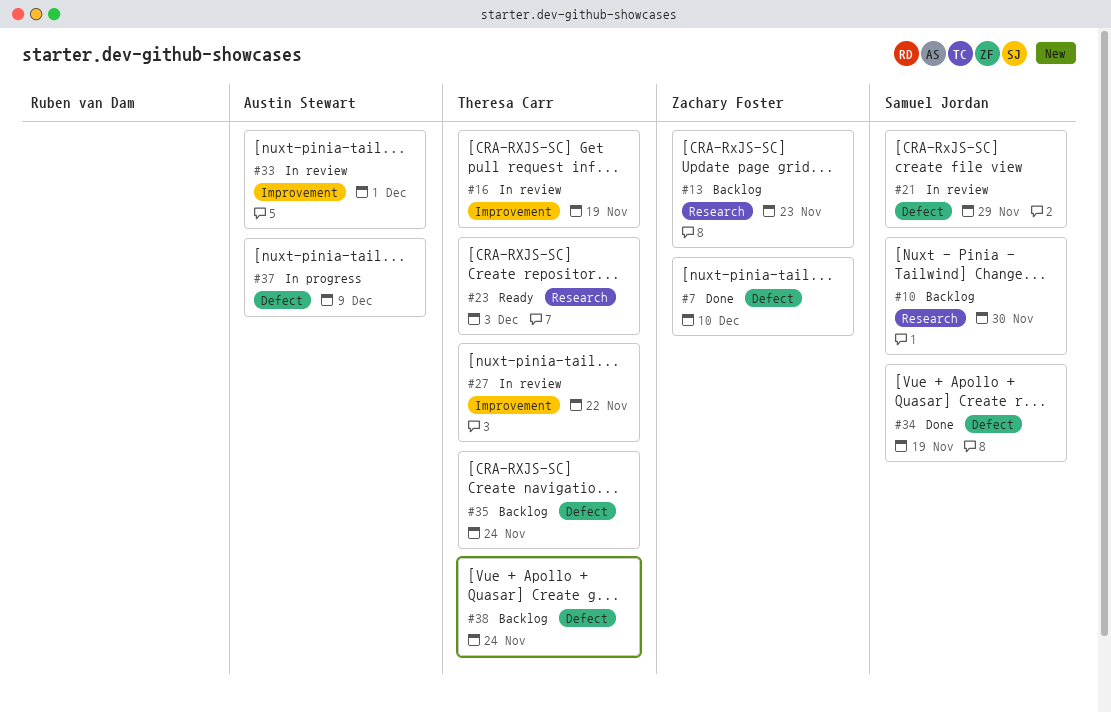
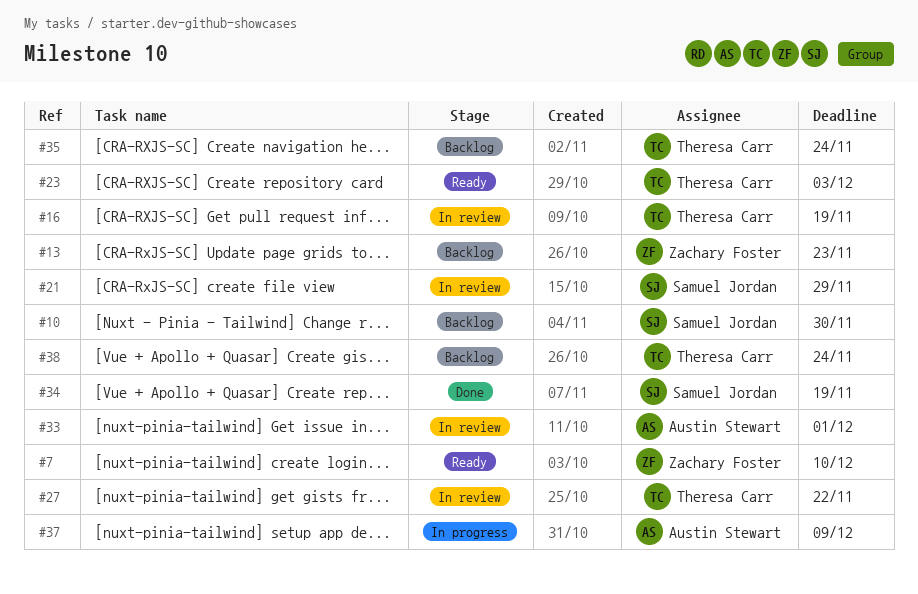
#7, status: Done -> Ready

